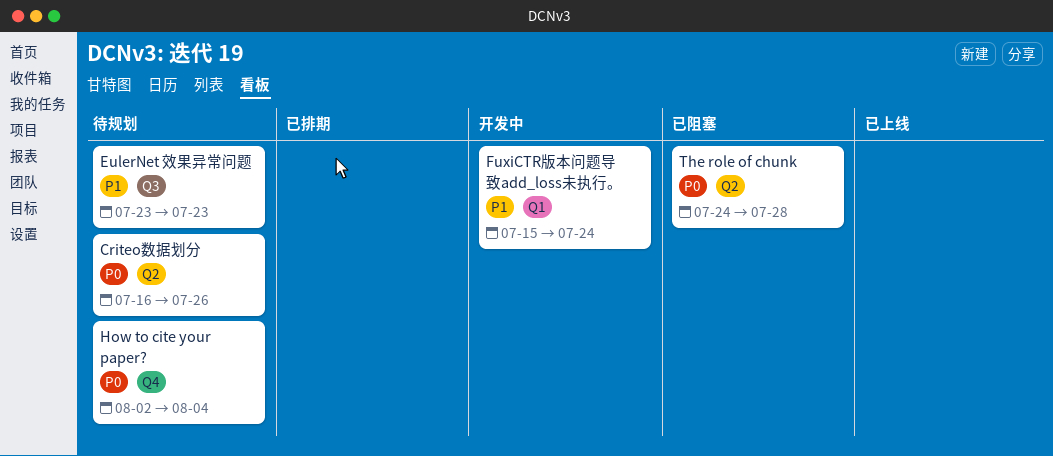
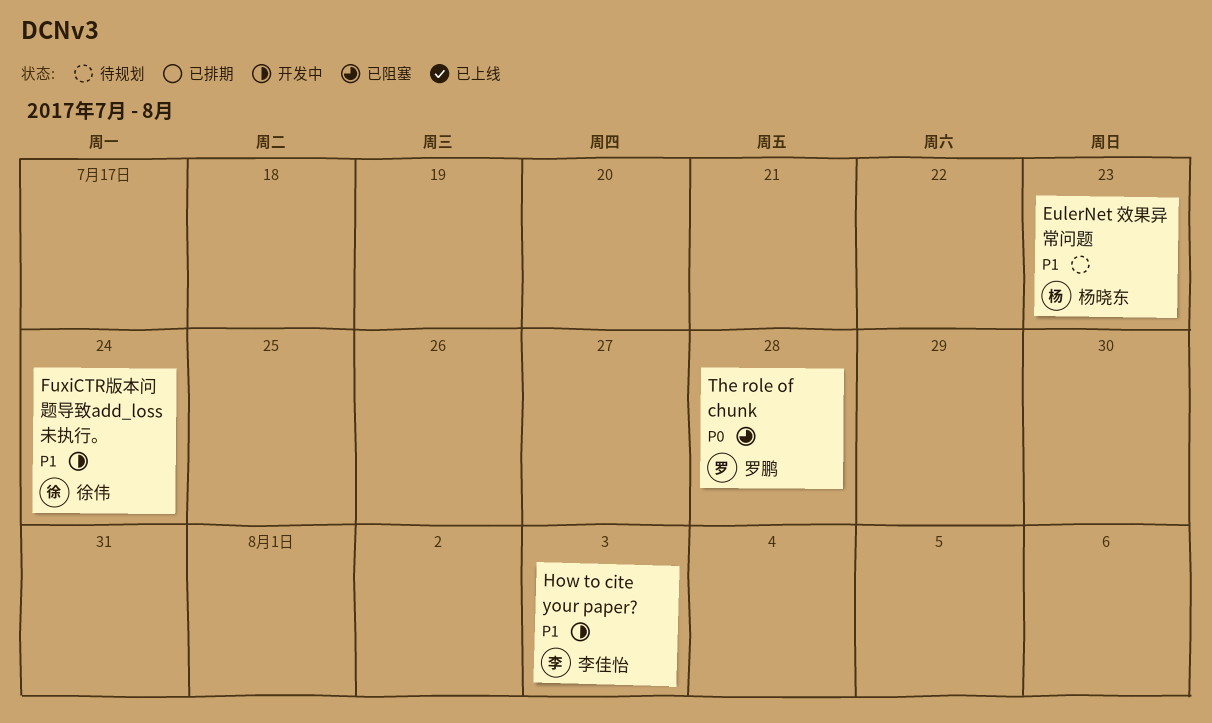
Criteo数据划分: present -> none
How to cite your paper?, status: 待规划 -> 开发中
How to cite your paper?, priority: P0 -> P1
How to cite your paper?, due: Aug 4 -> Aug 3

